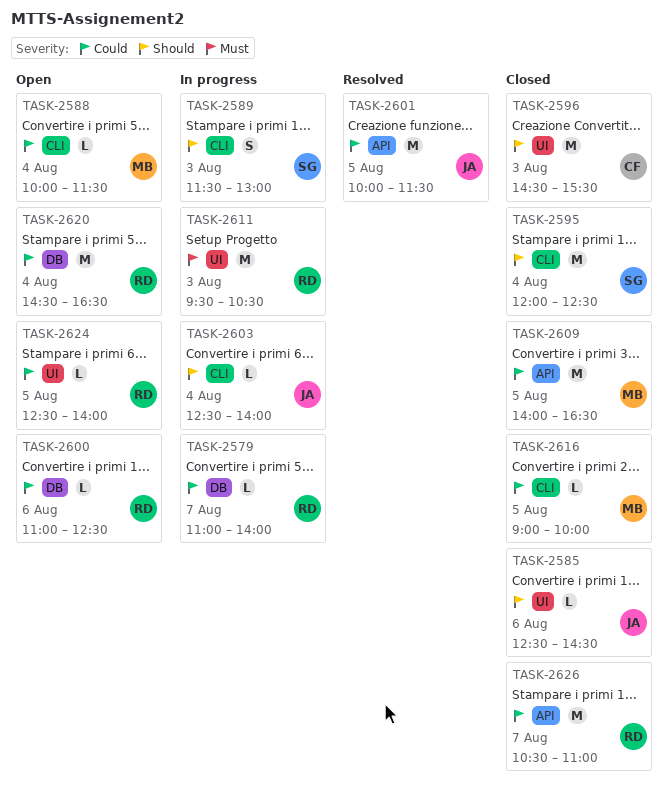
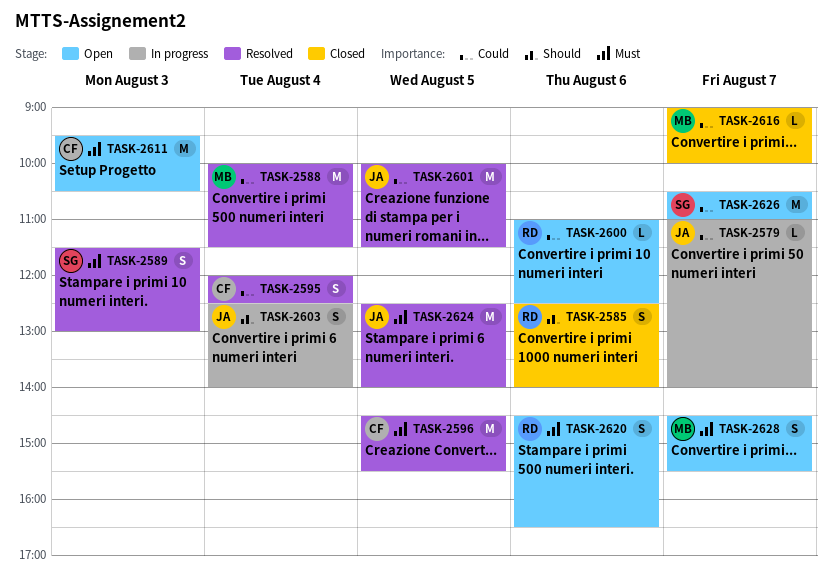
TASK-2579, owner: RD -> JA
TASK-2585, owner: JA -> RD
TASK-2585, estimate: L -> S
TASK-2585, ends: 14:30 -> 14:00
TASK-2588, status: Open -> Resolved
TASK-2588, estimate: L -> M
TASK-2589, status: In progress -> Resolved
TASK-2589, priority: Should -> Must
TASK-2595, status: Closed -> Resolved
TASK-2595, owner: SG -> CF
TASK-2595, priority: Should -> Could
TASK-2595, estimate: M -> S
TASK-2596, status: Closed -> Resolved
TASK-2596, priority: Should -> Must
TASK-2596, day: Aug 3 -> Aug 5
TASK-2603, estimate: L -> S
TASK-2609: present -> none
TASK-2611, status: In progress -> Open
TASK-2611, owner: RD -> CF
TASK-2616, day: Aug 5 -> Aug 7
TASK-2620, priority: Could -> Must
TASK-2620, estimate: M -> S
TASK-2620, day: Aug 4 -> Aug 6
TASK-2624, status: Open -> Resolved
TASK-2624, owner: RD -> JA
TASK-2624, priority: Could -> Must
TASK-2624, estimate: L -> M
TASK-2626, status: Closed -> Open
TASK-2626, owner: RD -> SG
TASK-2628: none -> present

